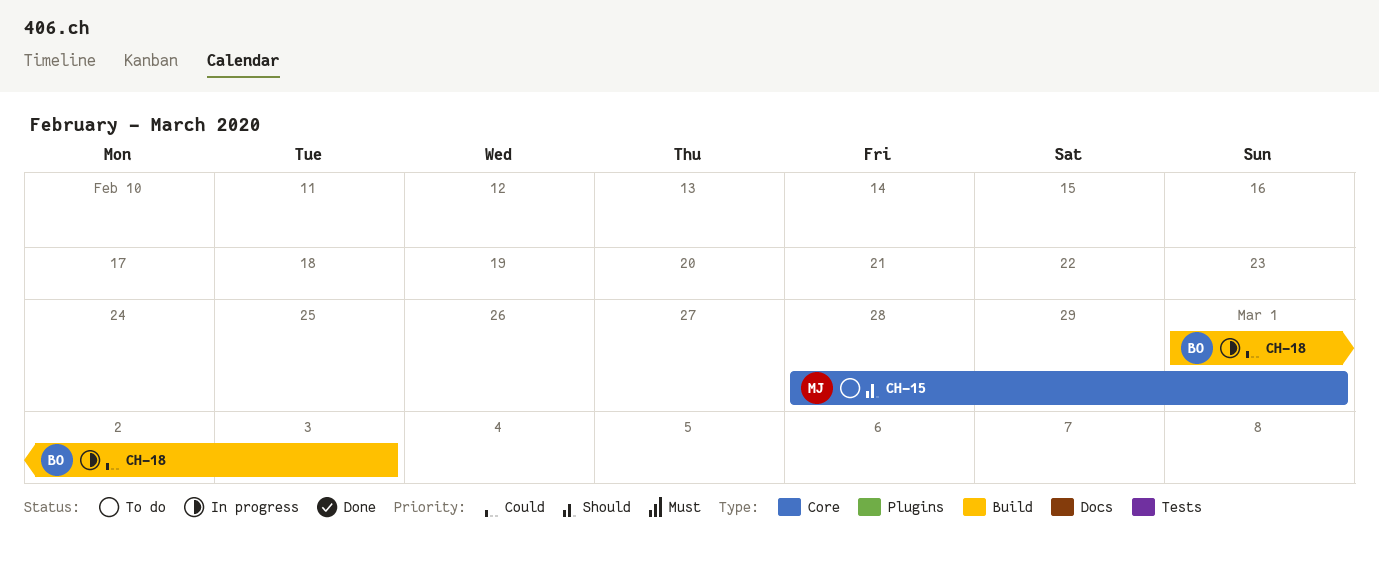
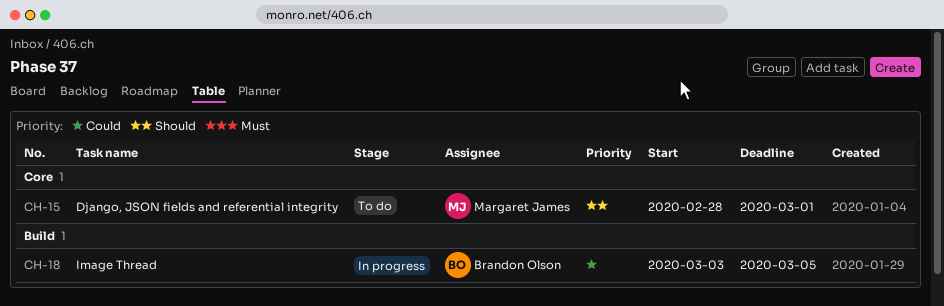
CH-18, start: Mar 1 -> Mar 3
CH-18, due: Mar 3 -> Mar 5

